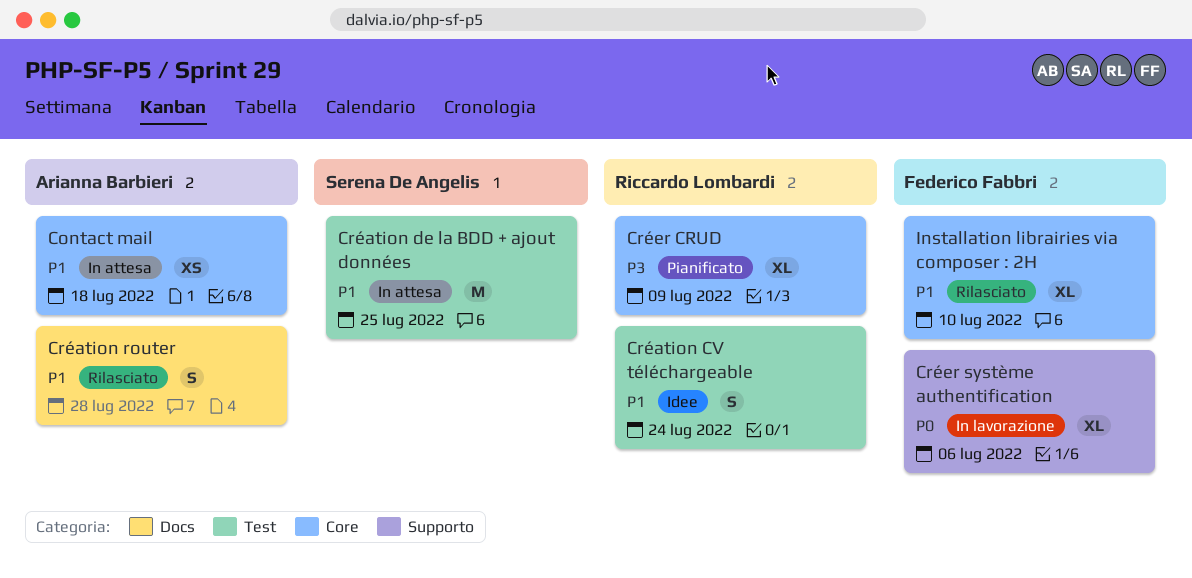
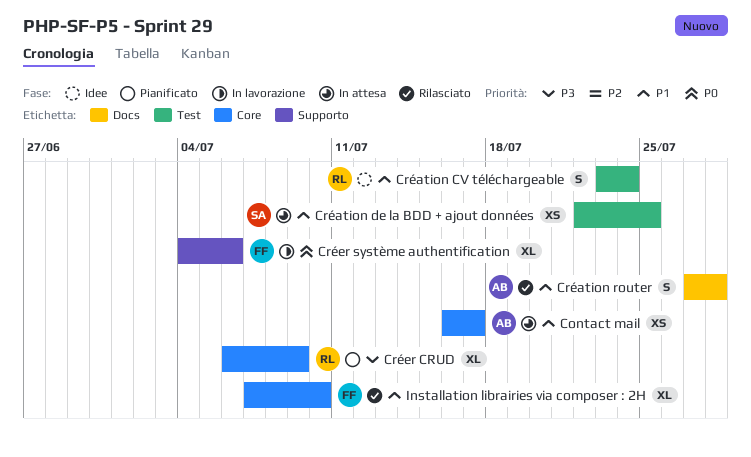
Contact mail, due: Jul 18 -> Jul 17
Création de la BDD + ajout données, estimate: M -> XS

